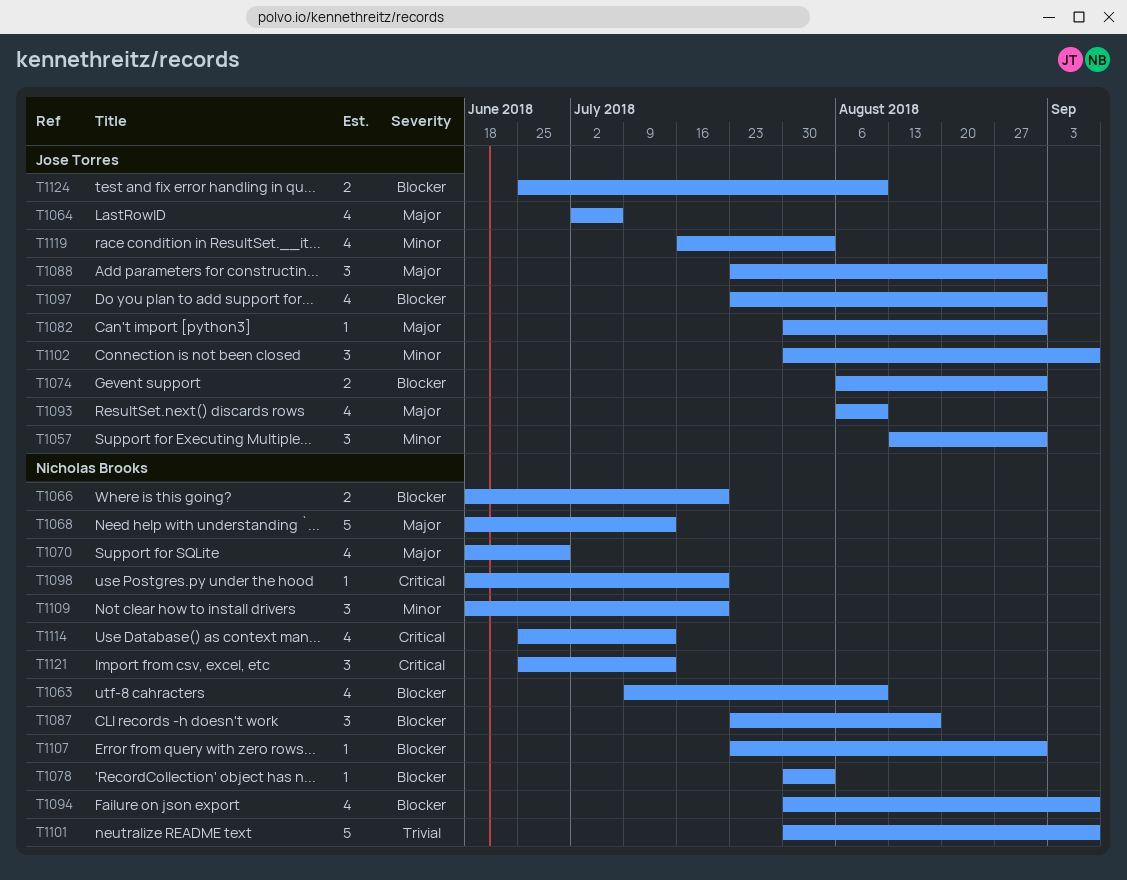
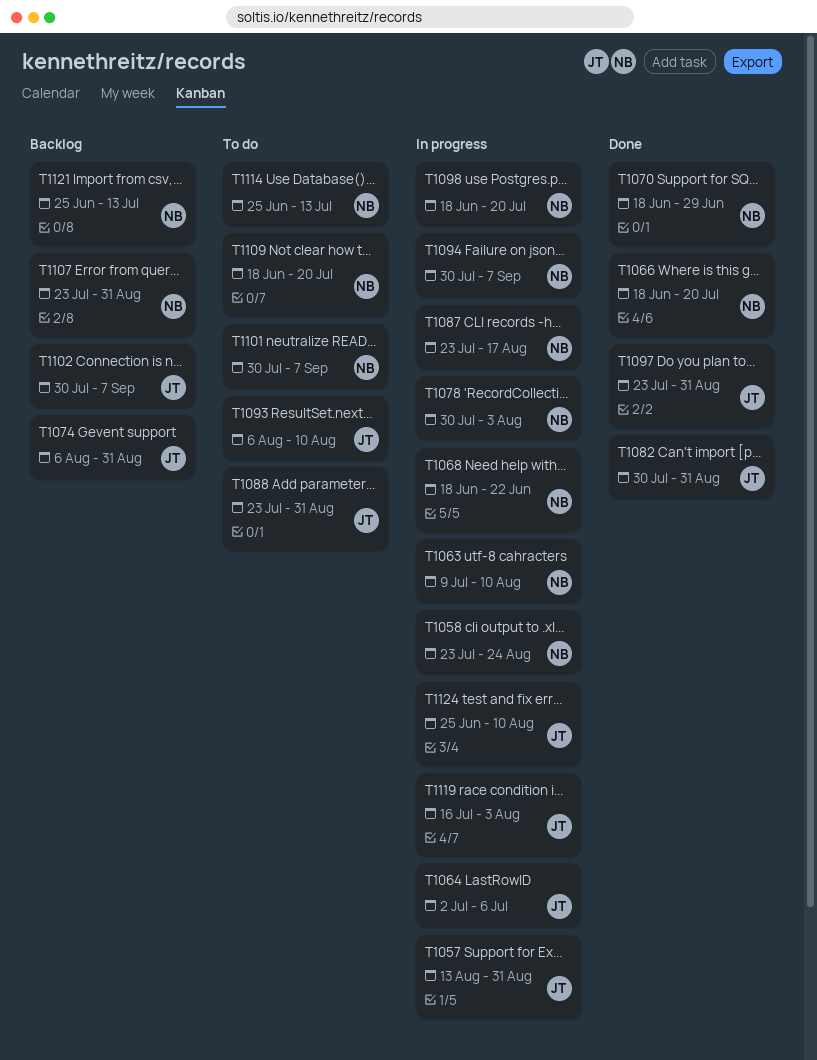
T1058: none -> present
T1068, due: Jul 13 -> Jun 22

